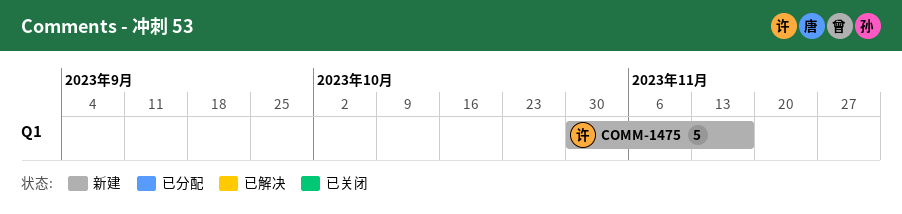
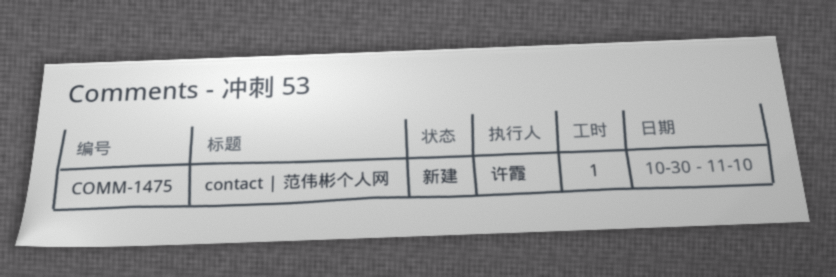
COMM-1475, estimate: 5 -> 1
COMM-1475, due: Nov 17 -> Nov 10

